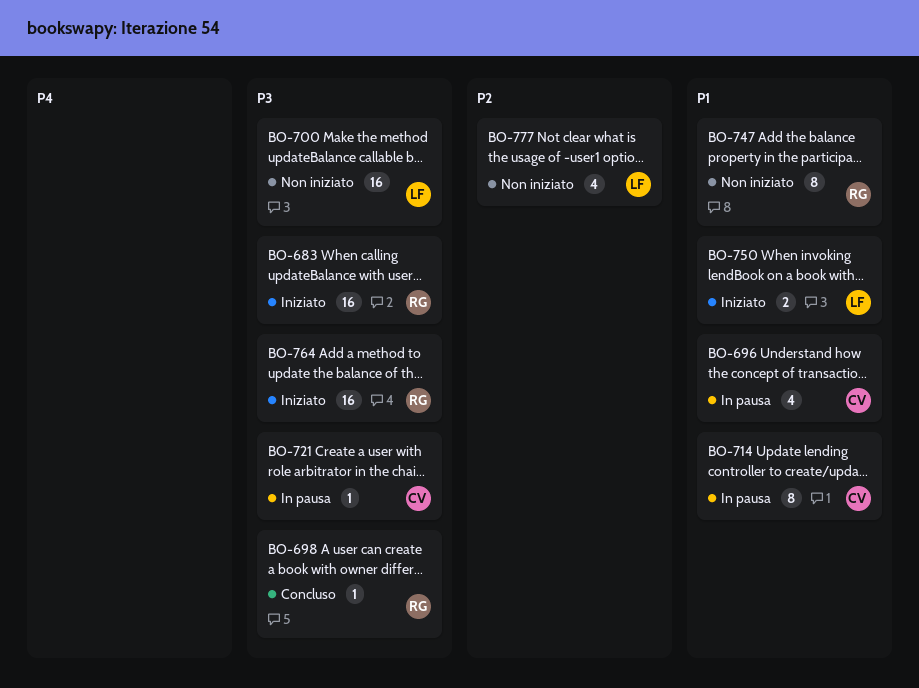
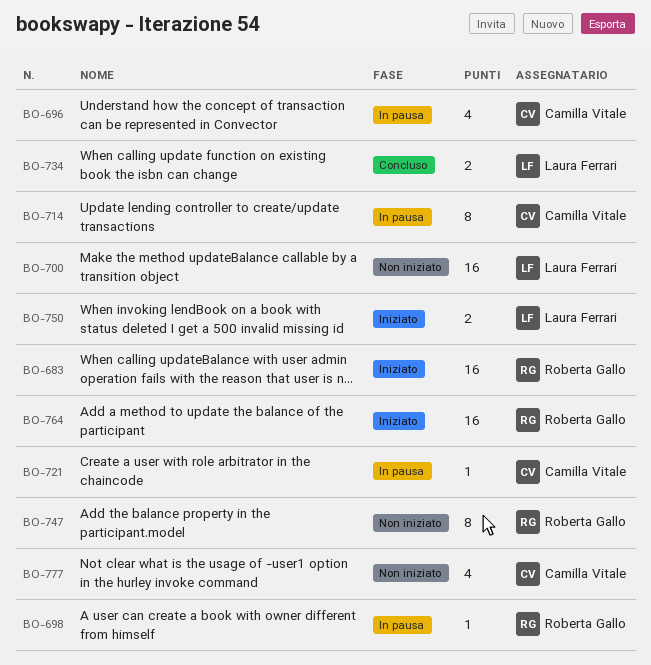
BO-698, status: Concluso -> In pausa
BO-734: none -> present
BO-777, owner: Laura Ferrari -> Camilla Vitale

